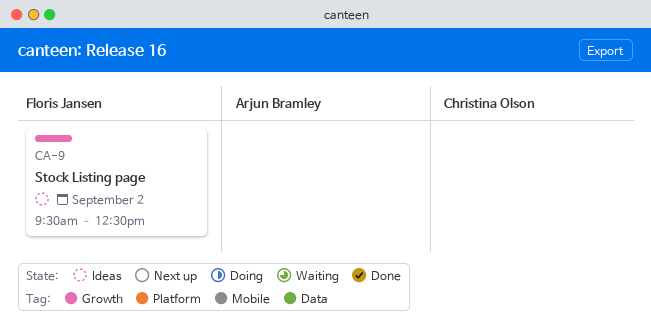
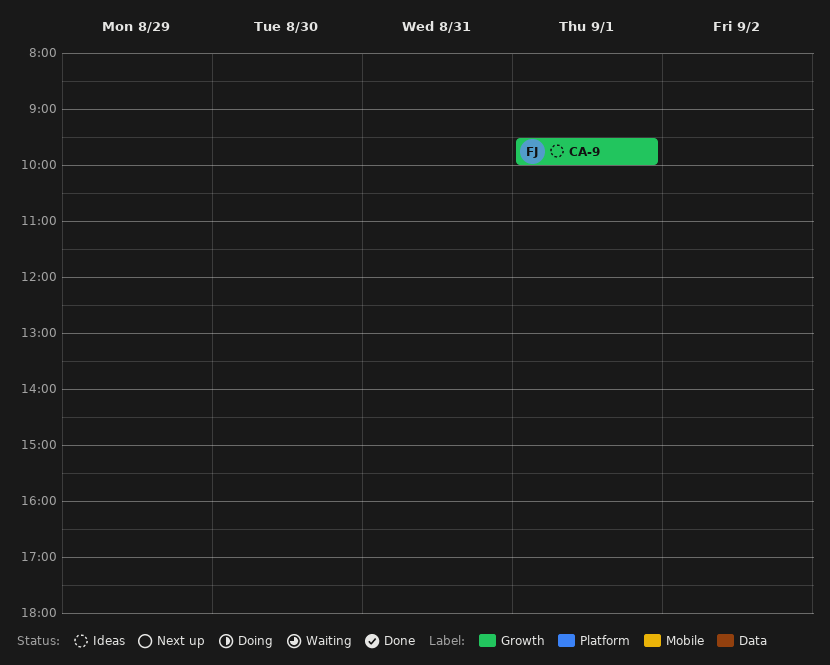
CA-9, day: Sep 2 -> Sep 1
CA-9, ends: 12:30 -> 10:00

